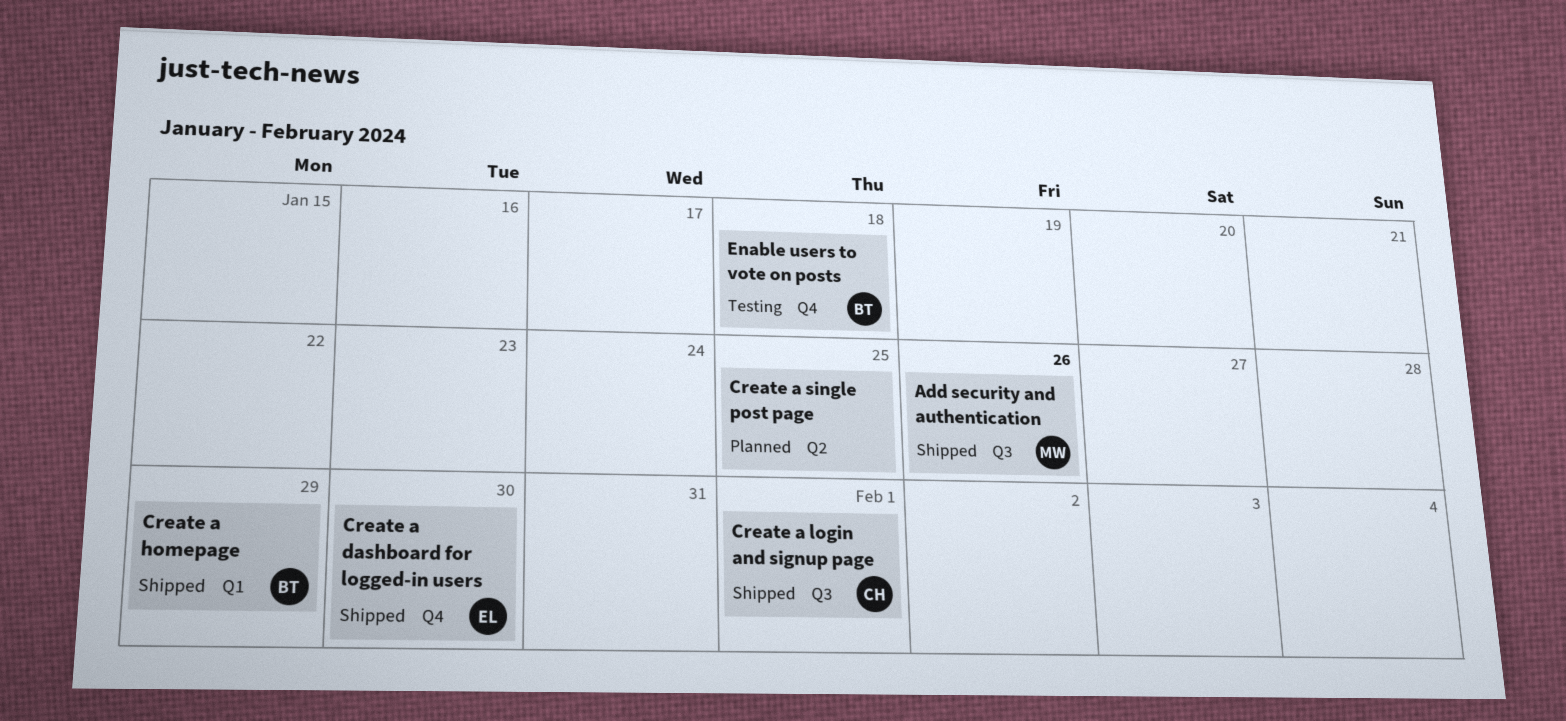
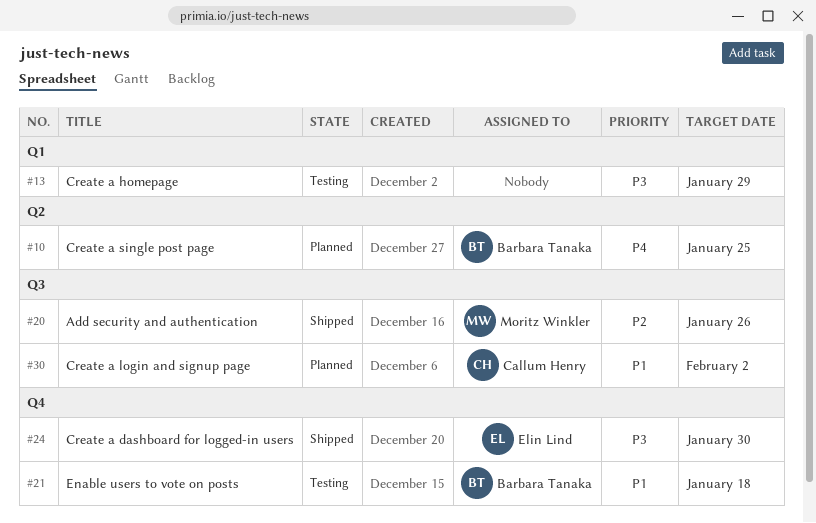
Create a homepage, status: Shipped -> Testing
Create a homepage, owner: Barbara Tanaka -> none
Create a login and signup page, status: Shipped -> Planned
Create a login and signup page, due: Feb 1 -> Feb 2
Create a single post page, owner: none -> Barbara Tanaka

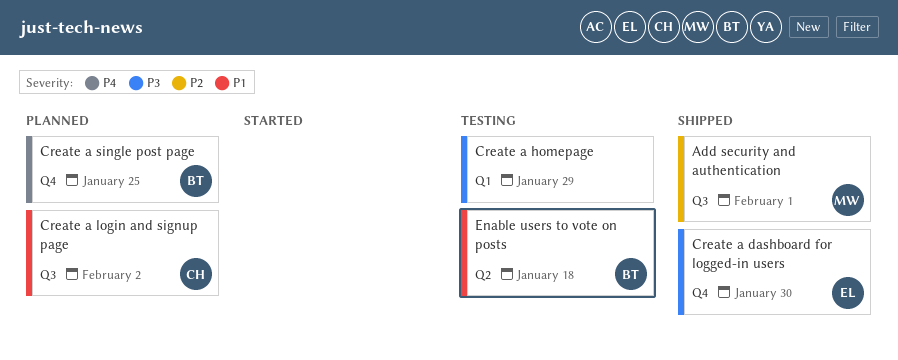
Add security and authentication, due: Jan 26 -> Feb 1
Create a single post page, label: Q2 -> Q4
Enable users to vote on posts, label: Q4 -> Q2

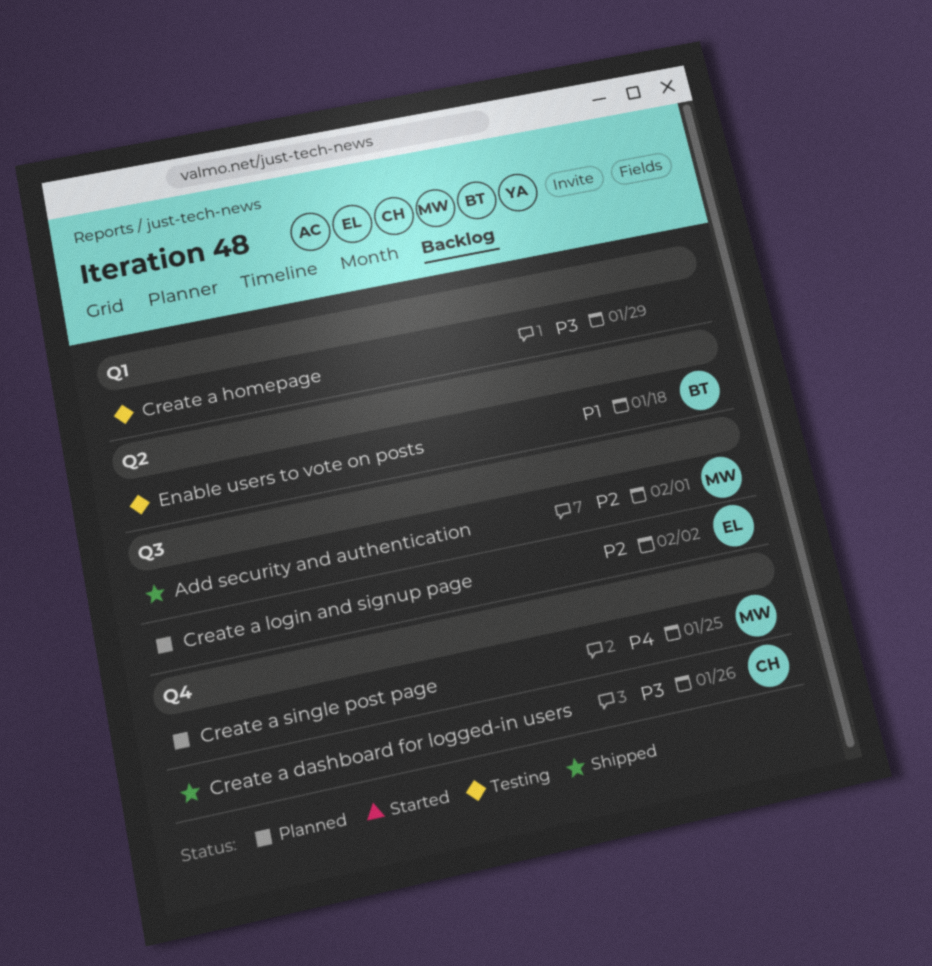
Create a dashboard for logged-in users, owner: EL -> CH
Create a dashboard for logged-in users, due: Jan 30 -> Jan 26
Create a login and signup page, owner: CH -> EL
Create a login and signup page, priority: P1 -> P2
Create a single post page, owner: BT -> MW

